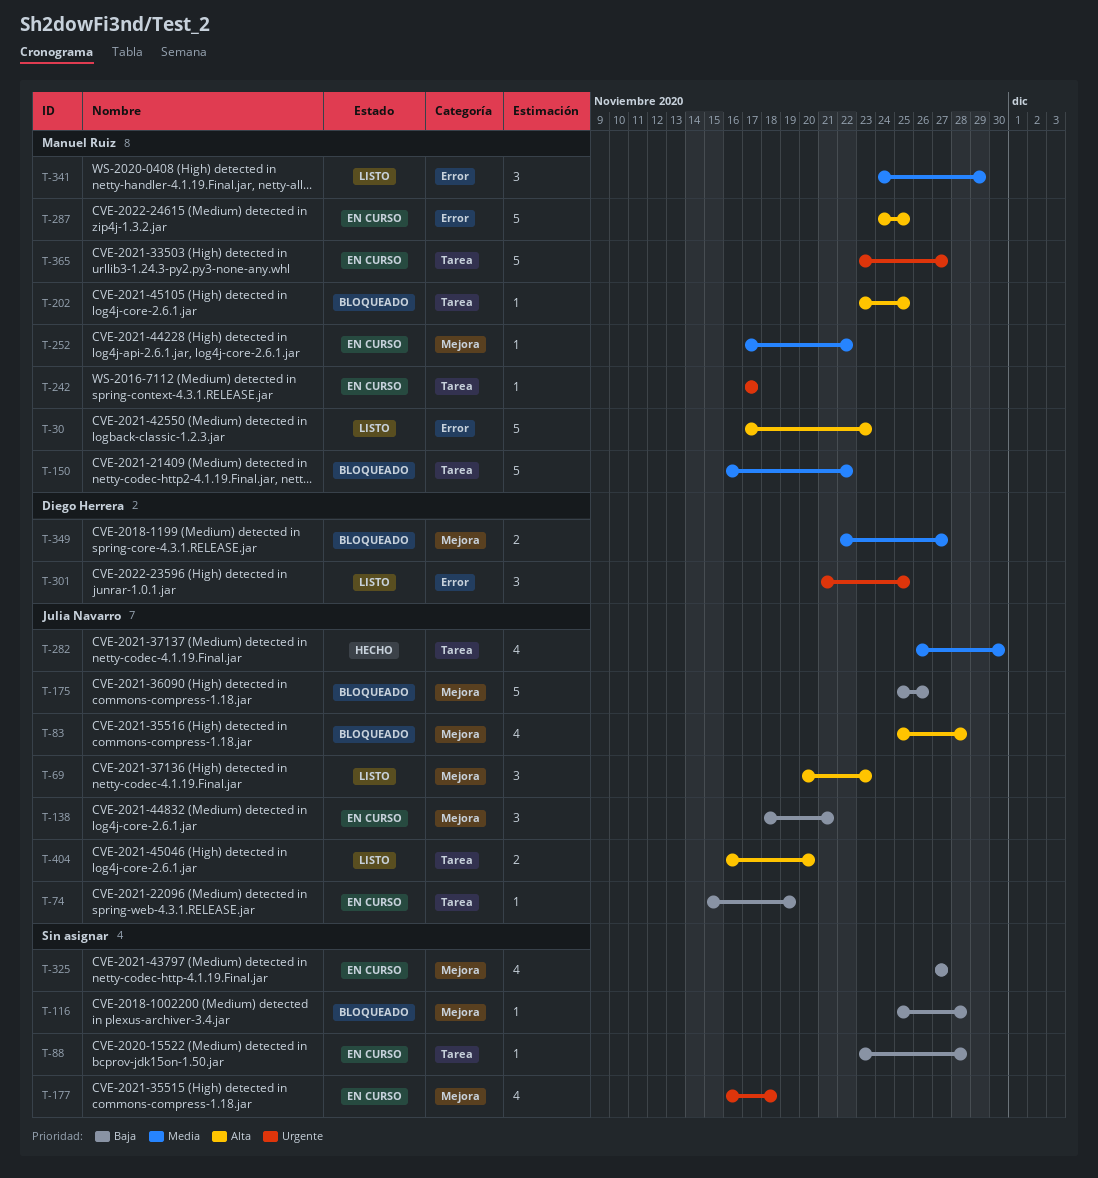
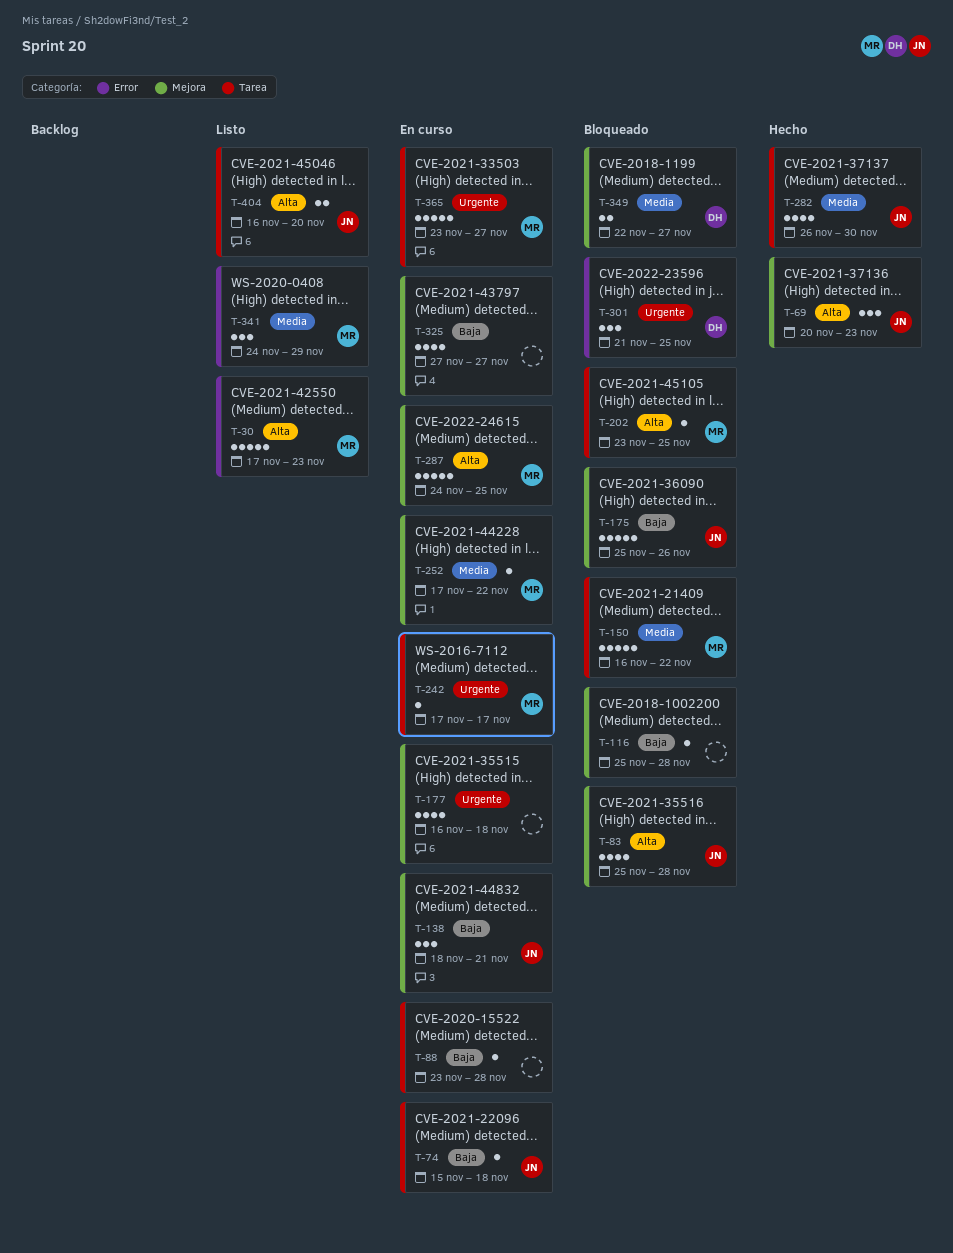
T-69, status: Listo -> Hecho
T-74, due: Nov 19 -> Nov 18
T-287, label: Error -> Mejora
T-301, status: Listo -> Bloqueado

